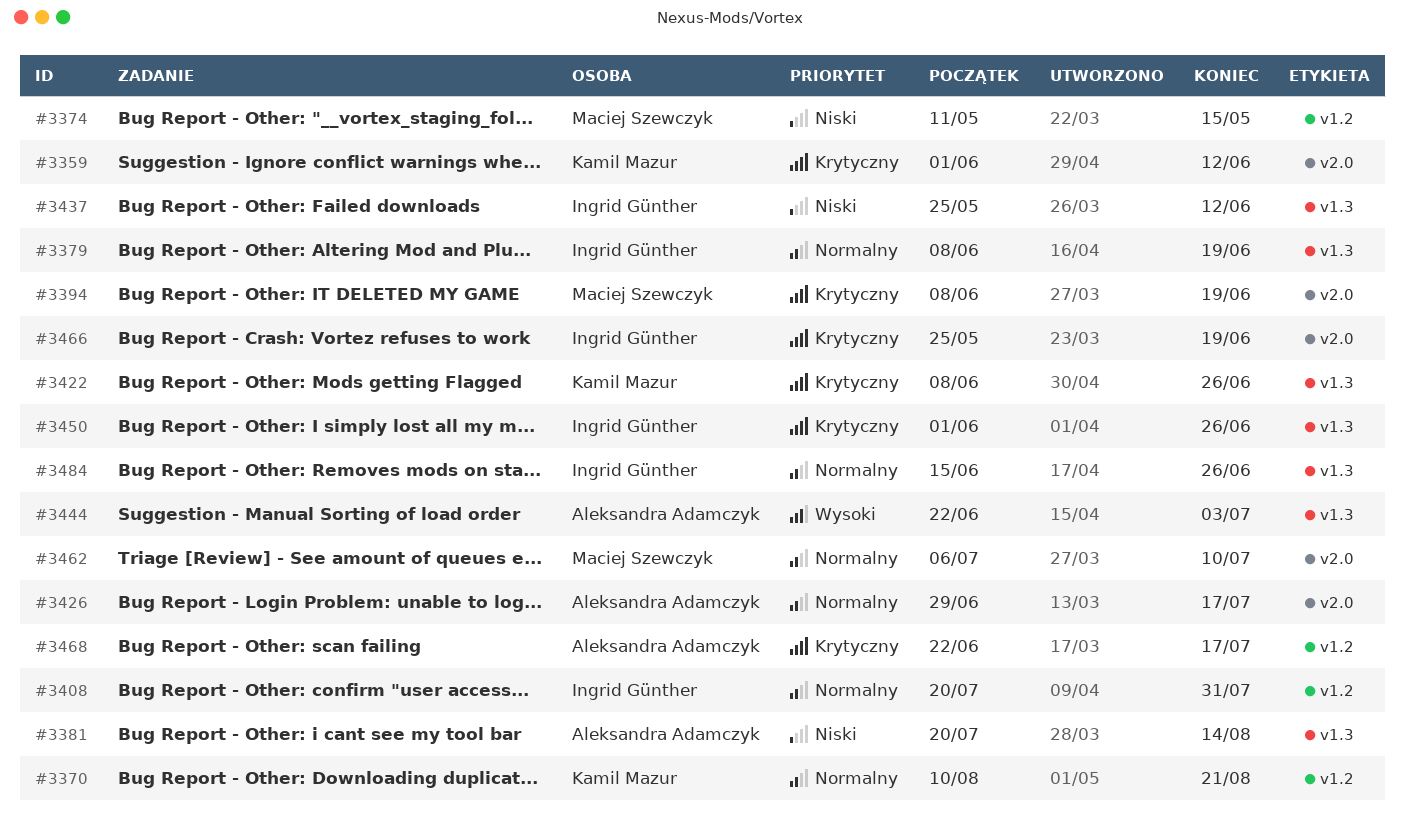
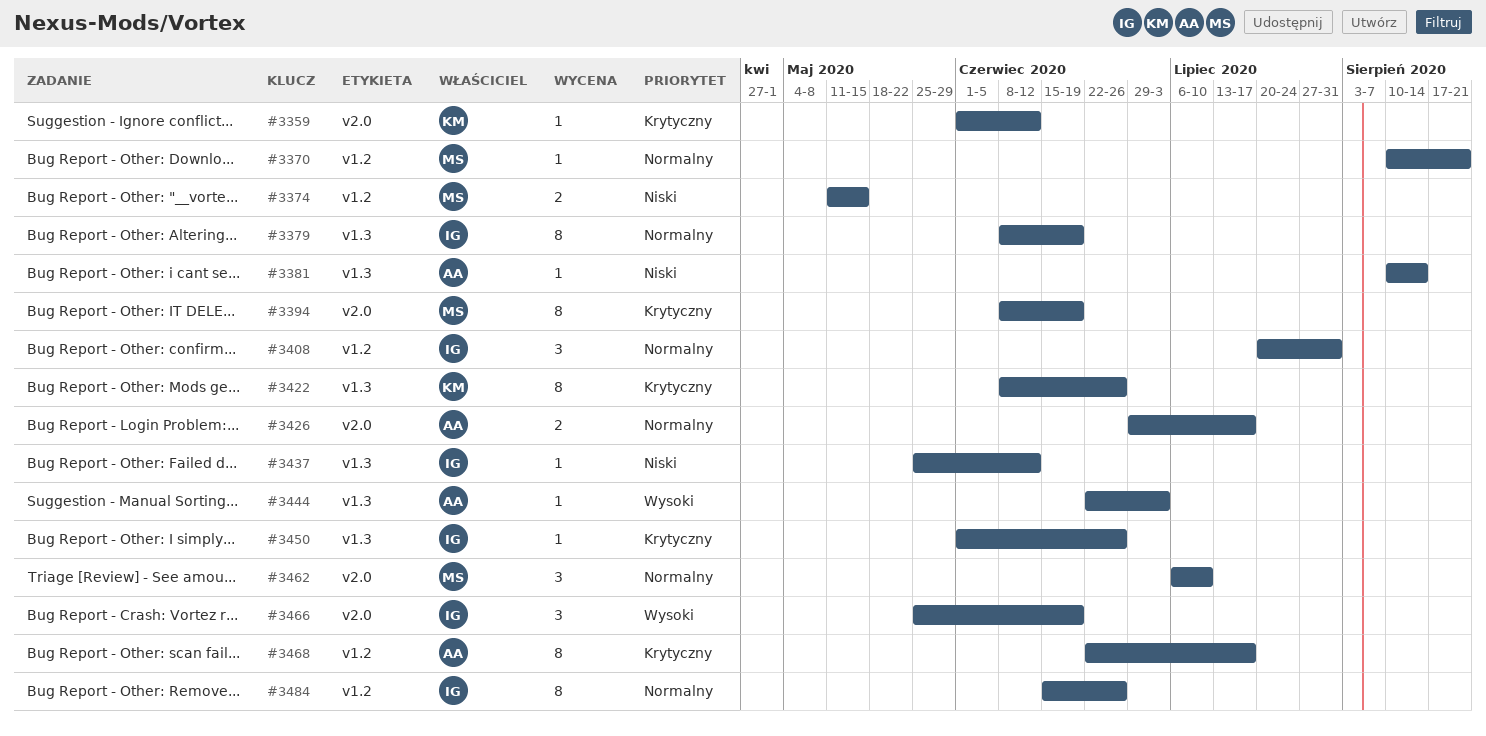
#3370, owner: Kamil Mazur -> Maciej Szewczyk
#3381, start: Jul 20 -> Aug 10
#3466, priority: Krytyczny -> Wysoki
#3484, label: v1.3 -> v1.2

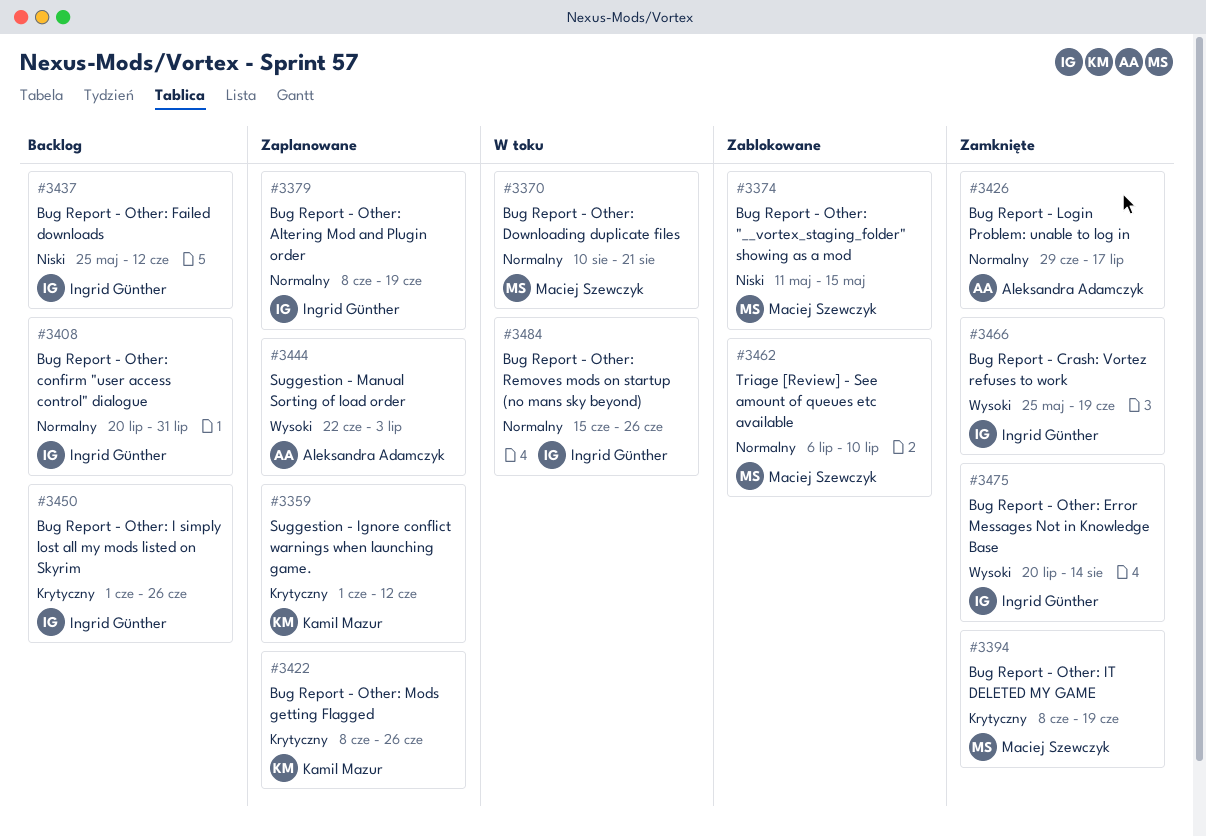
#3381: present -> none
#3468: present -> none
#3475: none -> present

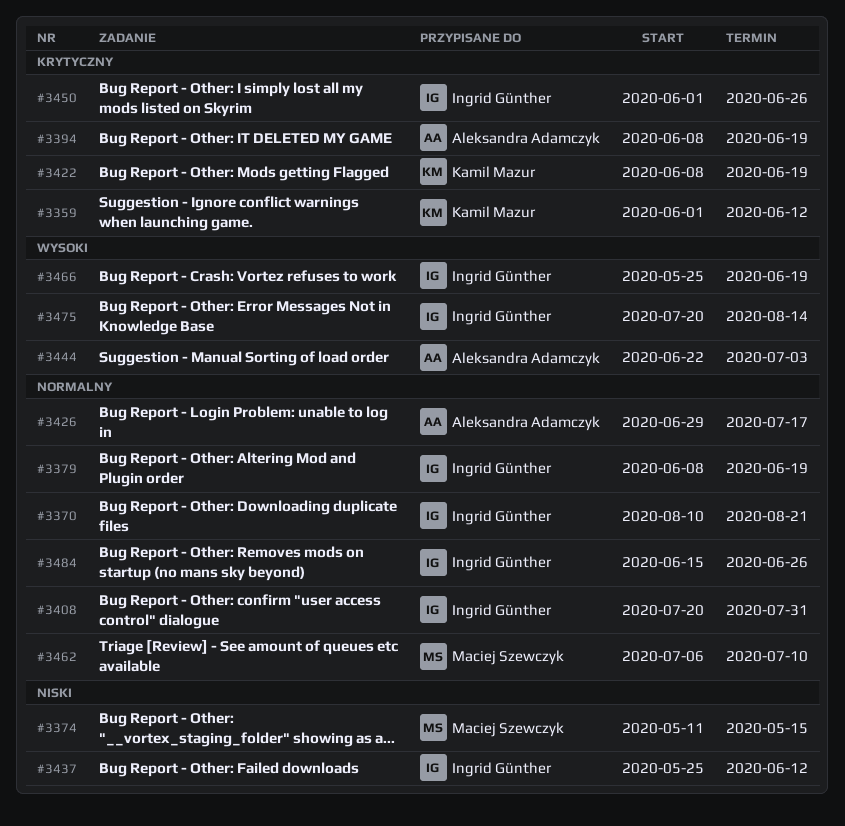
#3370, owner: Maciej Szewczyk -> Ingrid Günther
#3394, owner: Maciej Szewczyk -> Aleksandra Adamczyk
#3422, due: Jun 26 -> Jun 19

